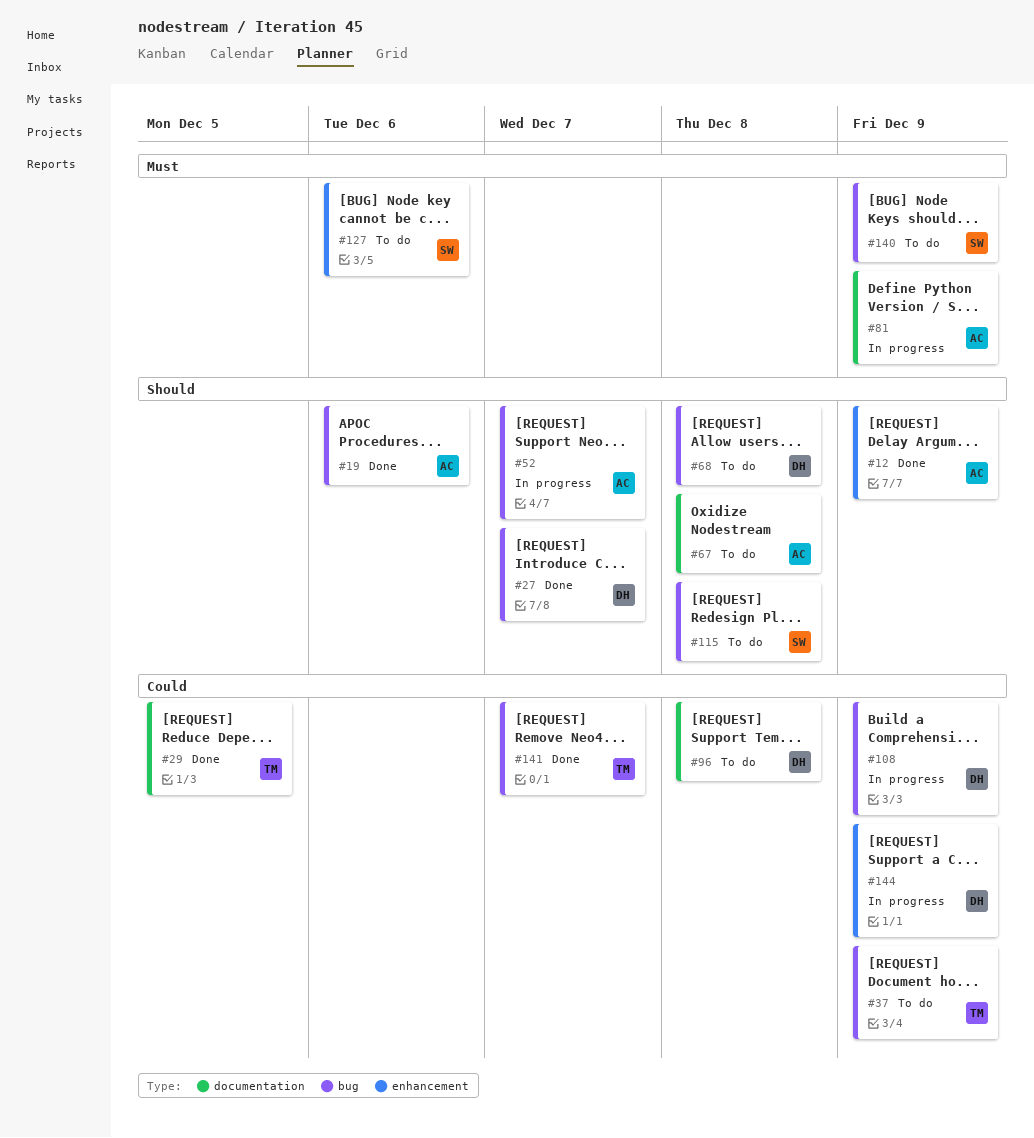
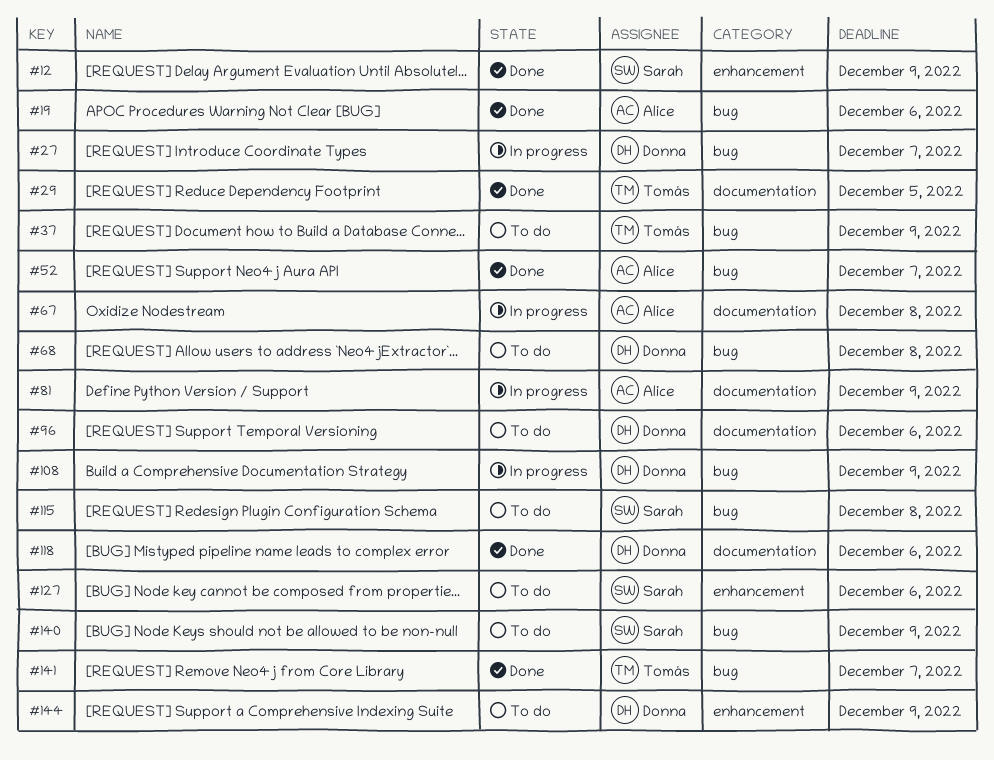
#12, owner: Alice -> Sarah
#27, status: Done -> In progress
#52, status: In progress -> Done
#67, status: To do -> In progress
#96, due: Dec 8 -> Dec 6
#118: none -> present
#144, status: In progress -> To do

